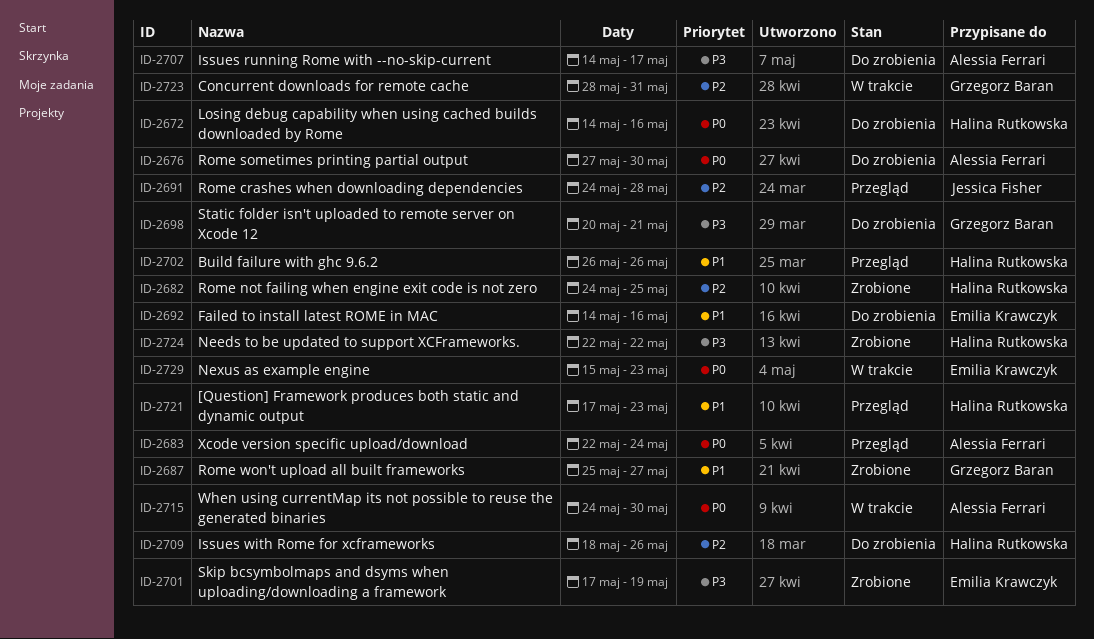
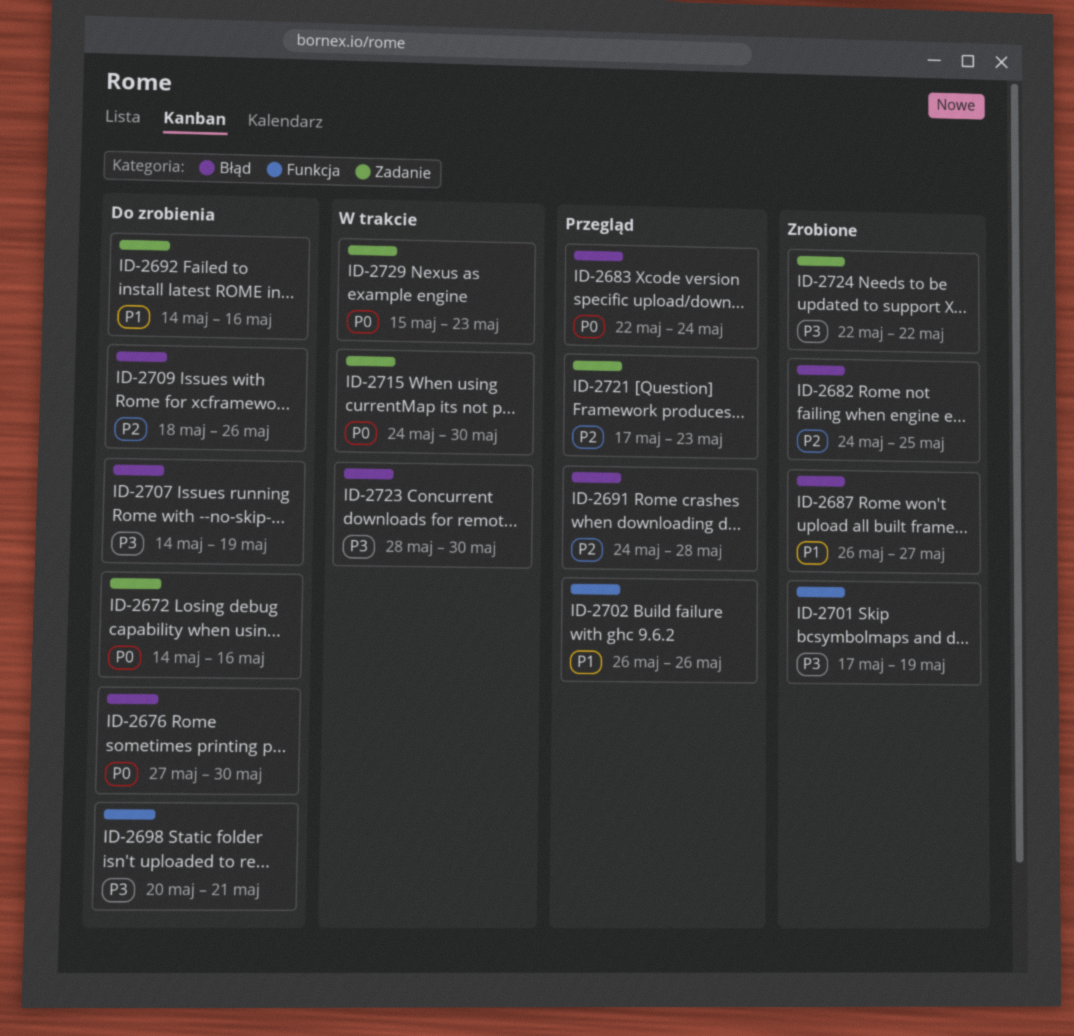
ID-2687, start: May 25 -> May 26
ID-2707, due: May 17 -> May 19
ID-2721, priority: P1 -> P2
ID-2723, priority: P2 -> P3
ID-2723, due: May 31 -> May 30

